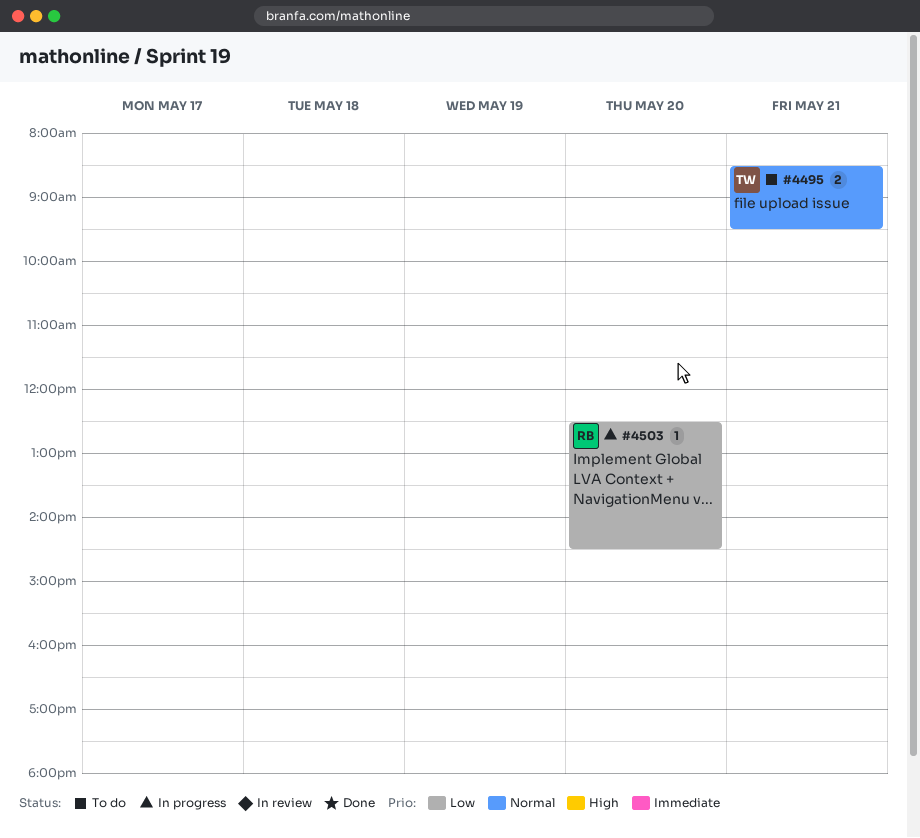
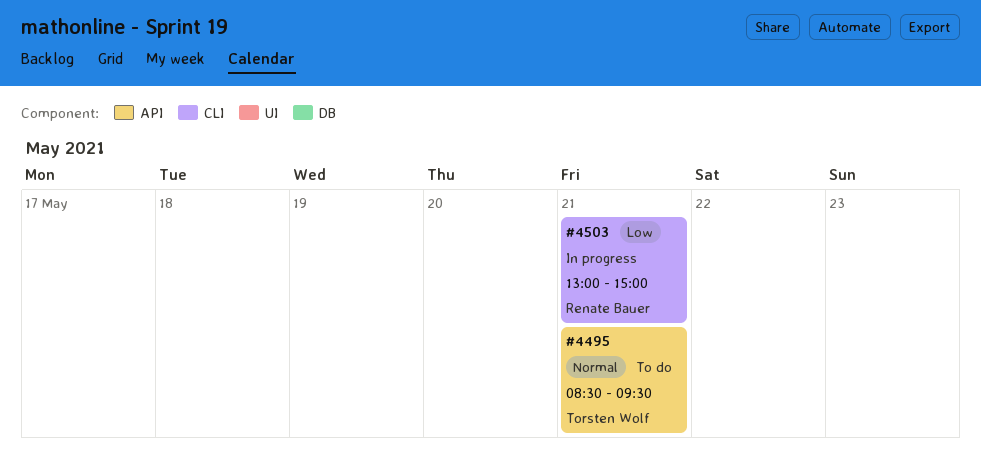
#4503, day: May 20 -> May 21
#4503, begins: 12:30 -> 13:00
#4503, ends: 14:30 -> 15:00

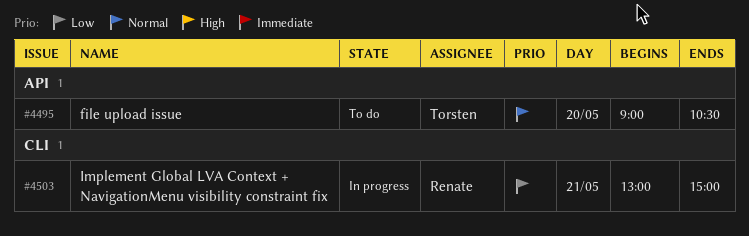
#4495, day: May 21 -> May 20
#4495, begins: 08:30 -> 09:00
#4495, ends: 09:30 -> 10:30

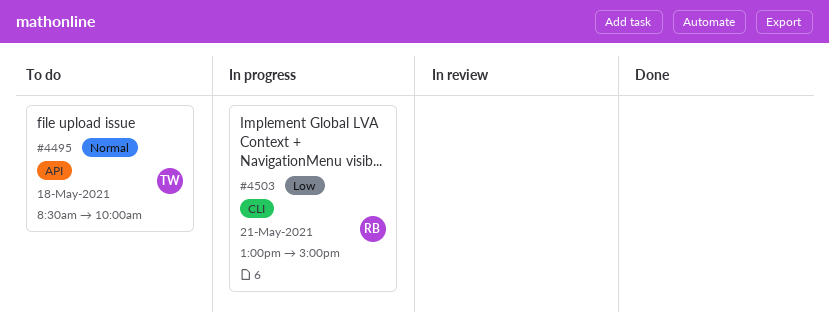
#4495, day: May 20 -> May 18
#4495, begins: 09:00 -> 08:30
#4495, ends: 10:30 -> 10:00

